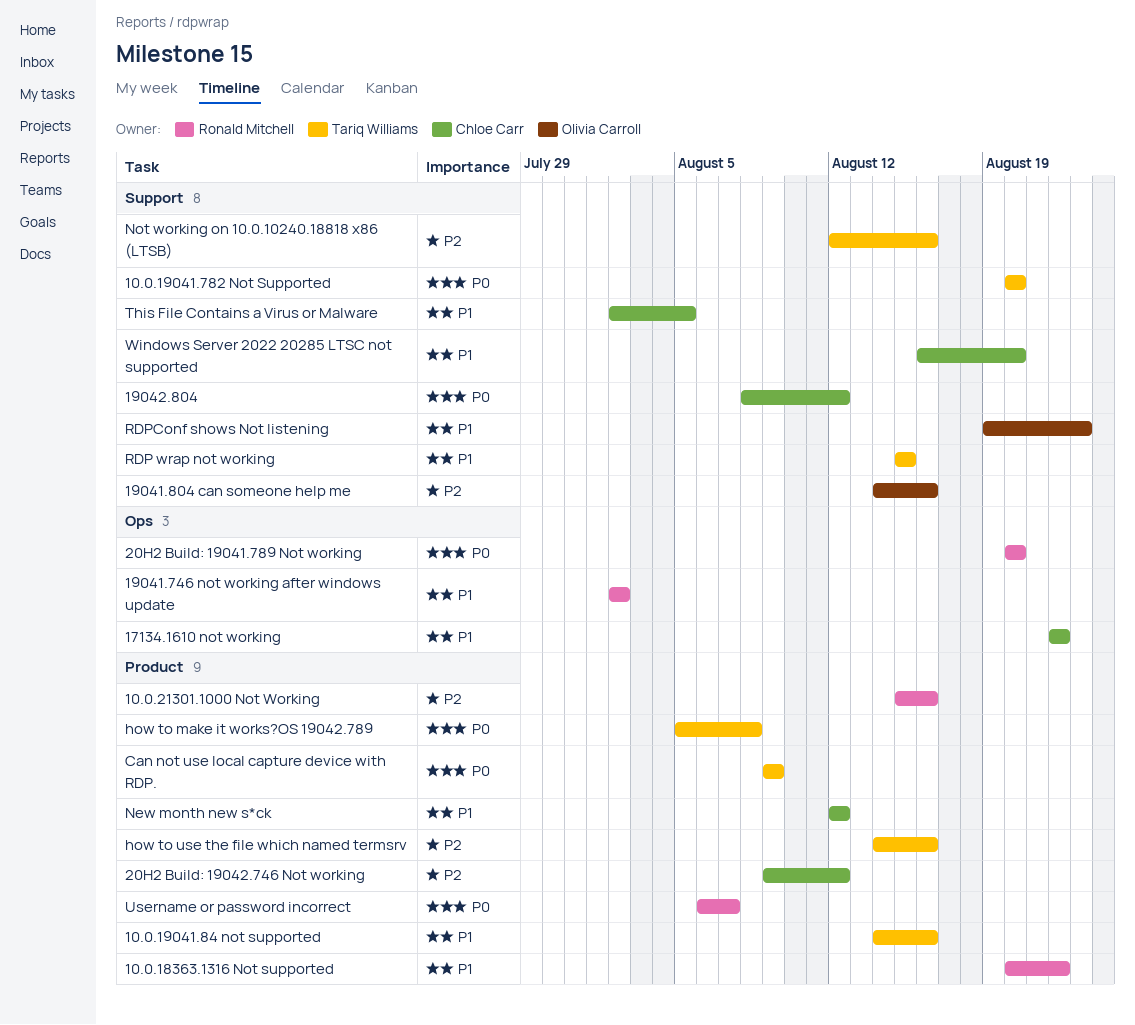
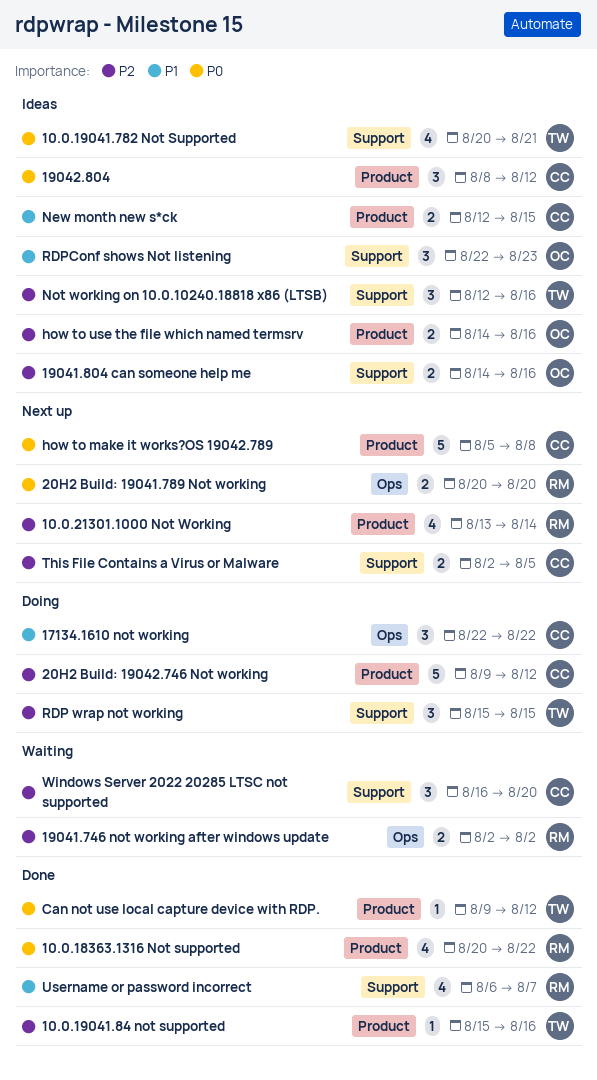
10.0.18363.1316 Not supported, priority: P1 -> P0
10.0.19041.782 Not Supported, due: Aug 20 -> Aug 21
10.0.19041.84 not supported, priority: P1 -> P2
10.0.19041.84 not supported, start: Aug 14 -> Aug 15
10.0.21301.1000 Not Working, start: Aug 15 -> Aug 13
10.0.21301.1000 Not Working, due: Aug 16 -> Aug 14
19041.746 not working after windows update, priority: P1 -> P2
19042.804, label: Support -> Product
Can not use local capture device with RDP., due: Aug 9 -> Aug 12
how to make it works?OS 19042.789, owner: Tariq Williams -> Chloe Carr
how to use the file which named termsrv, owner: Tariq Williams -> Olivia Carroll
New month new s*ck, due: Aug 12 -> Aug 15
RDP wrap not working, priority: P1 -> P2
RDPConf shows Not listening, start: Aug 19 -> Aug 22
This File Contains a Virus or Malware, priority: P1 -> P2
Username or password incorrect, priority: P0 -> P1
Username or password incorrect, label: Product -> Support
Windows Server 2022 20285 LTSC not supported, priority: P1 -> P2

